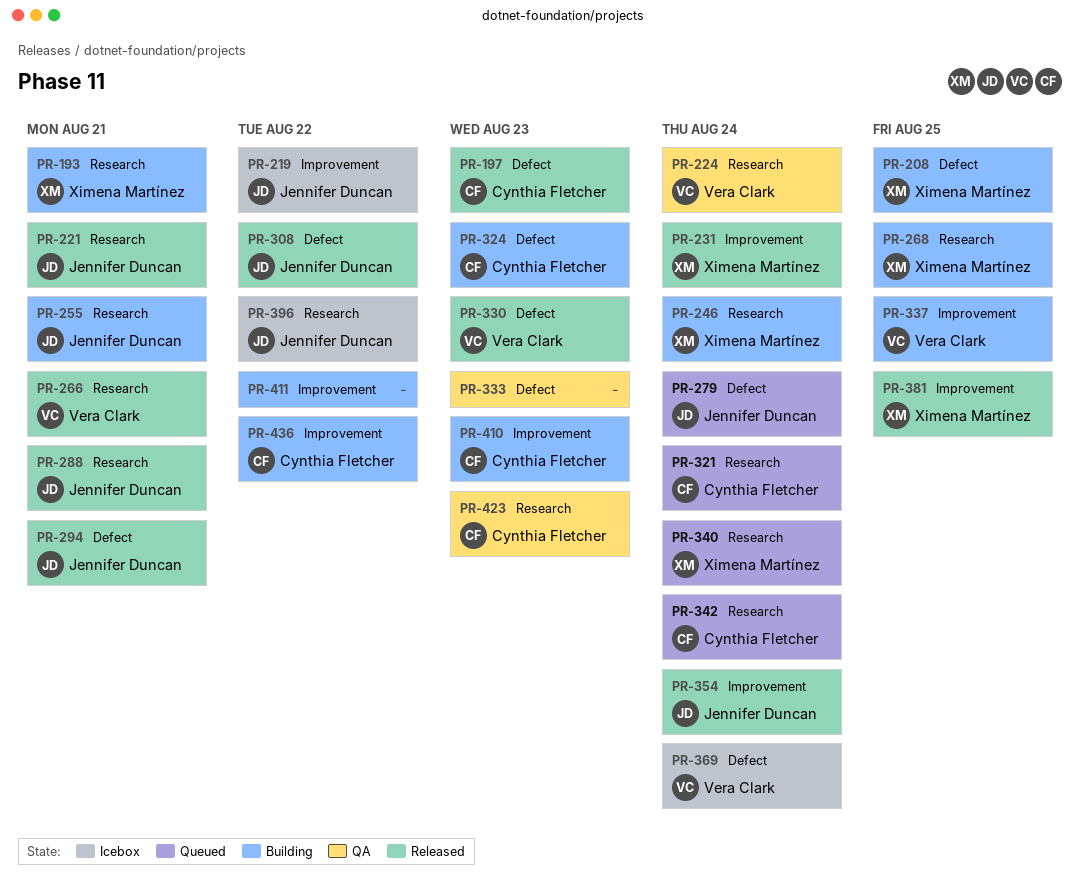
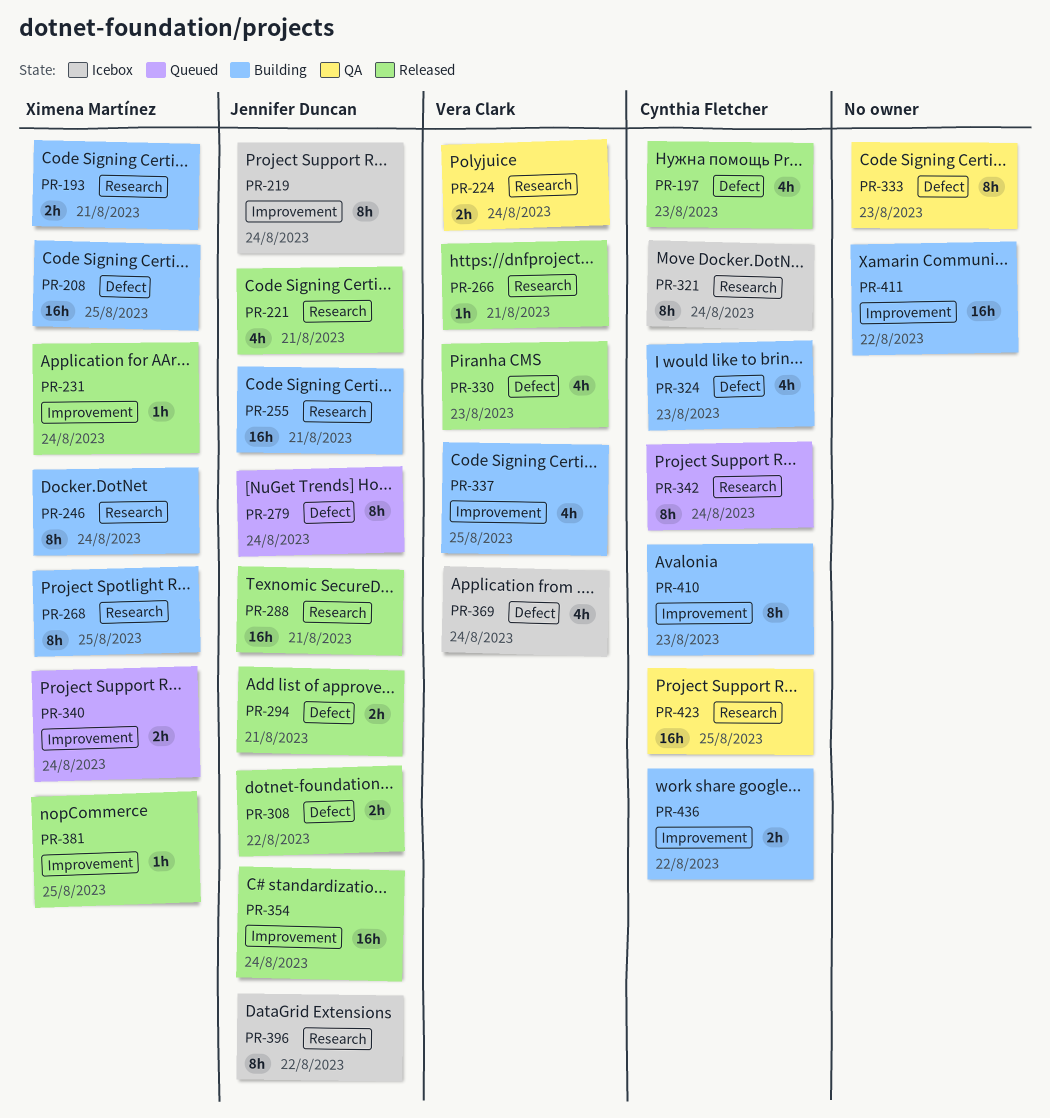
PR-219, due: Aug 22 -> Aug 24
PR-321, status: Queued -> Icebox
PR-340, label: Research -> Improvement
PR-423, due: Aug 23 -> Aug 25

